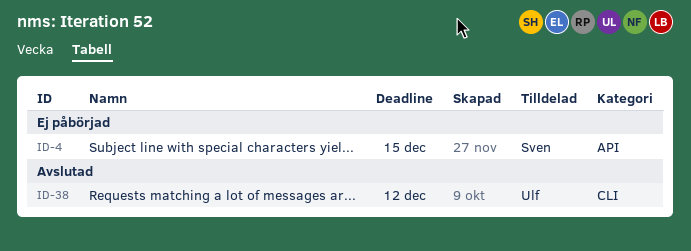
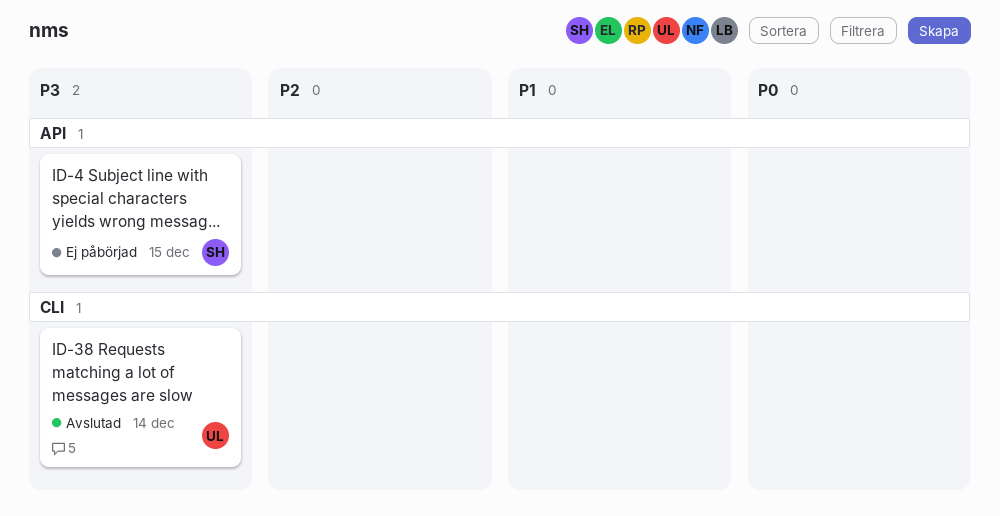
ID-38, due: Dec 12 -> Dec 14

